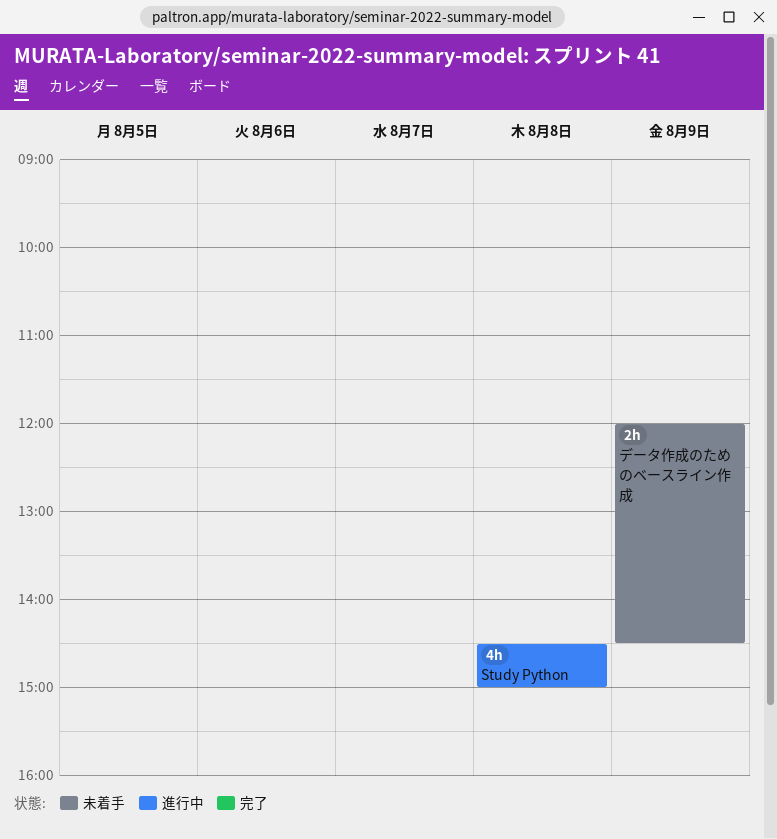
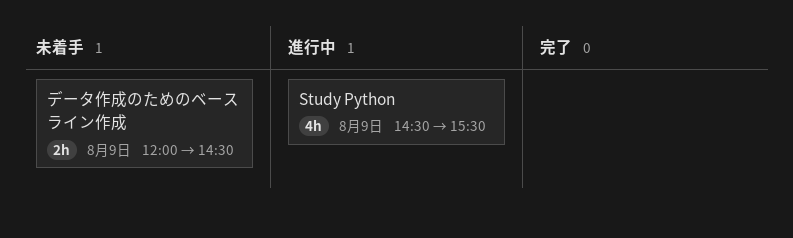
Study Python, day: Aug 8 -> Aug 9
Study Python, ends: 15:00 -> 15:30

